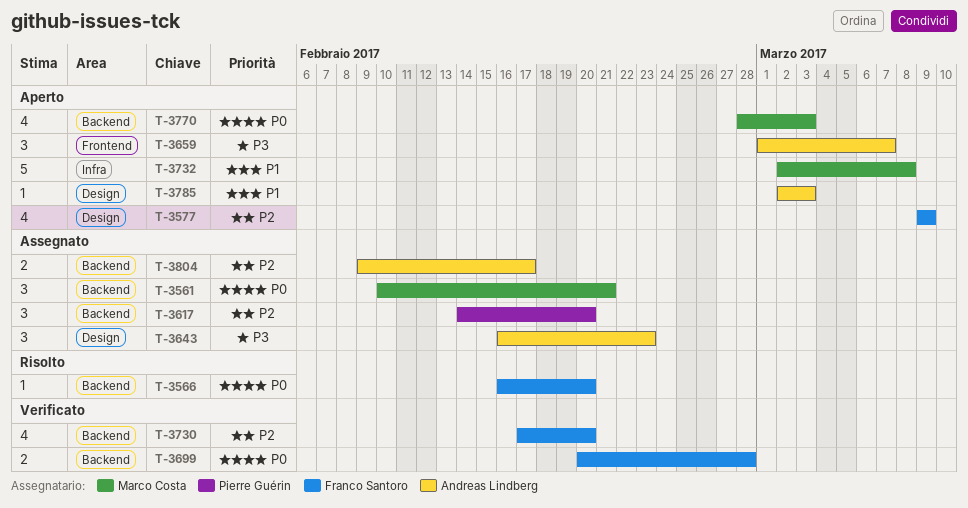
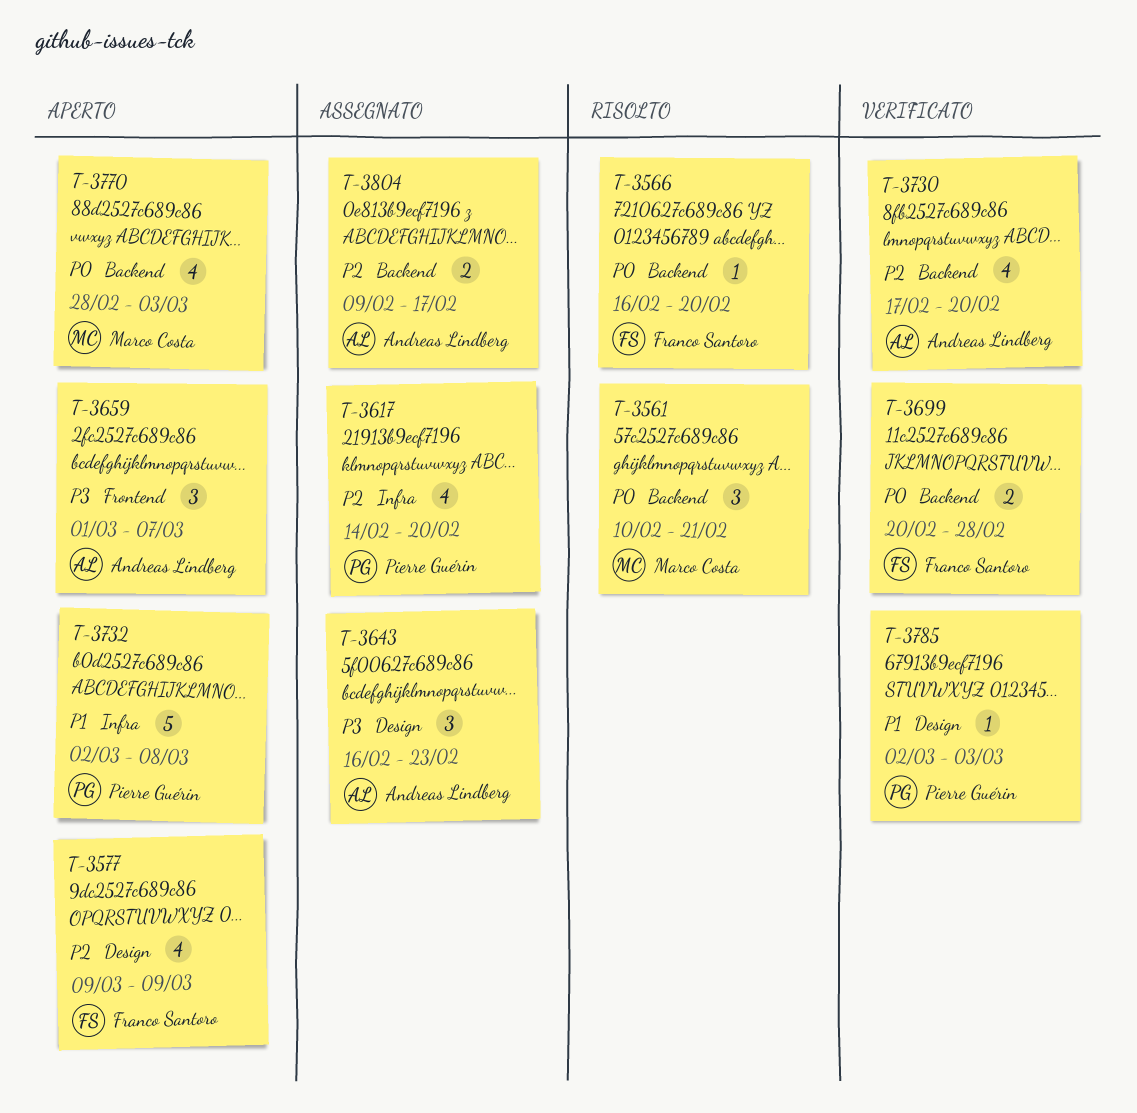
T-3561, status: Assegnato -> Risolto
T-3617, label: Backend -> Infra
T-3617, estimate: 3 -> 4
T-3730, owner: Franco Santoro -> Andreas Lindberg
T-3732, owner: Marco Costa -> Pierre Guérin
T-3785, status: Aperto -> Verificato
T-3785, owner: Andreas Lindberg -> Pierre Guérin

